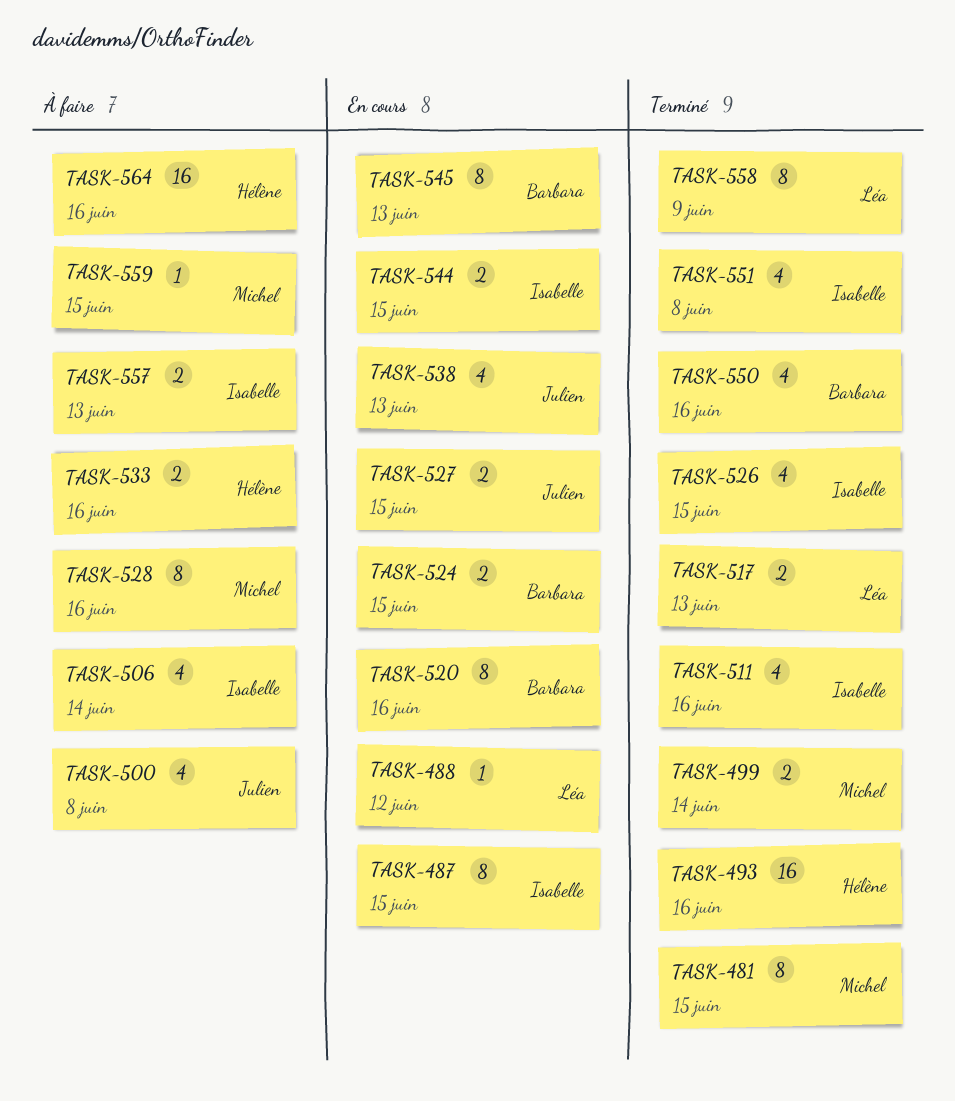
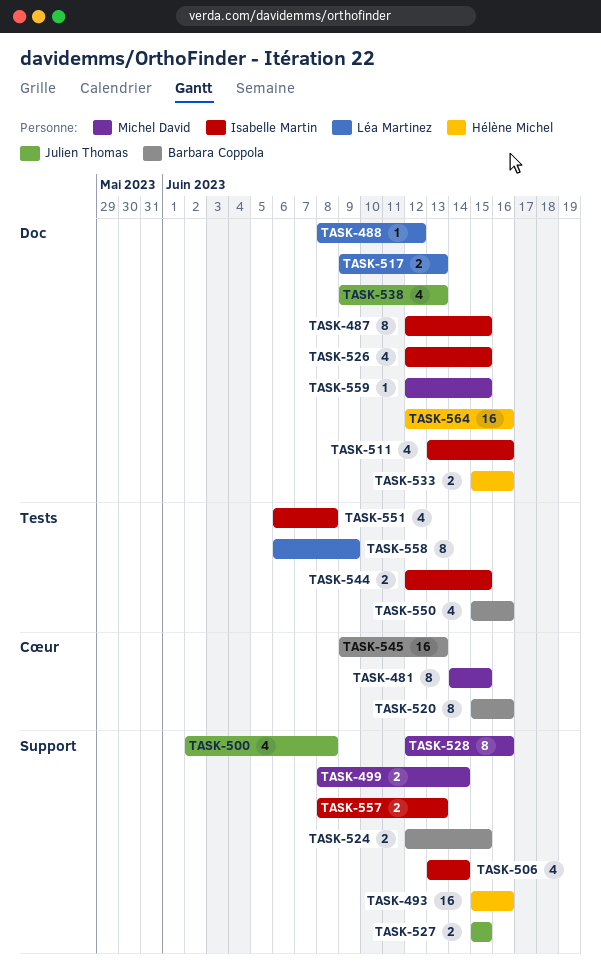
TASK-545, estimate: 8 -> 16

